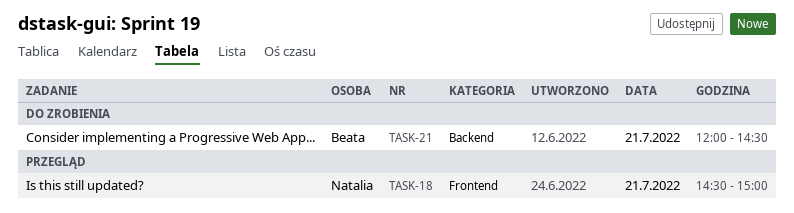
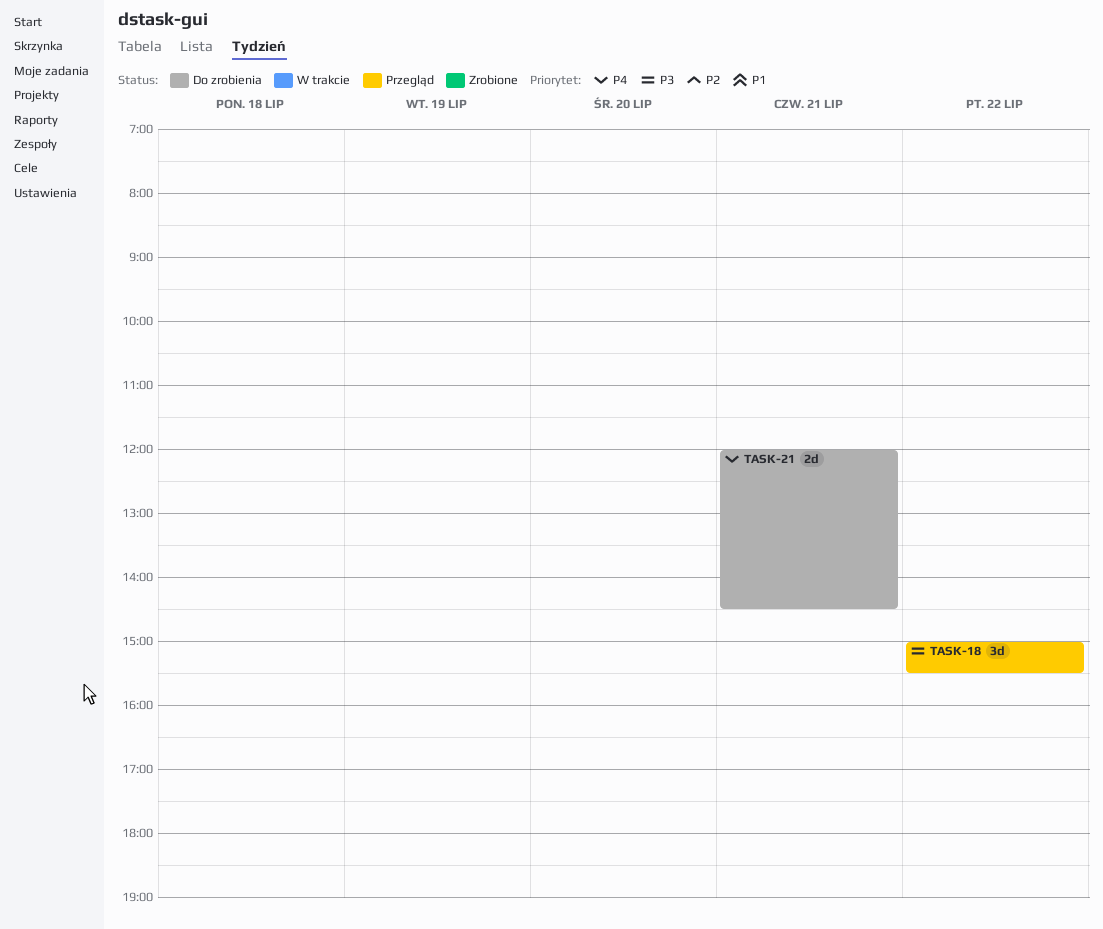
TASK-18, day: Jul 21 -> Jul 22
TASK-18, begins: 14:30 -> 15:00
TASK-18, ends: 15:00 -> 15:30

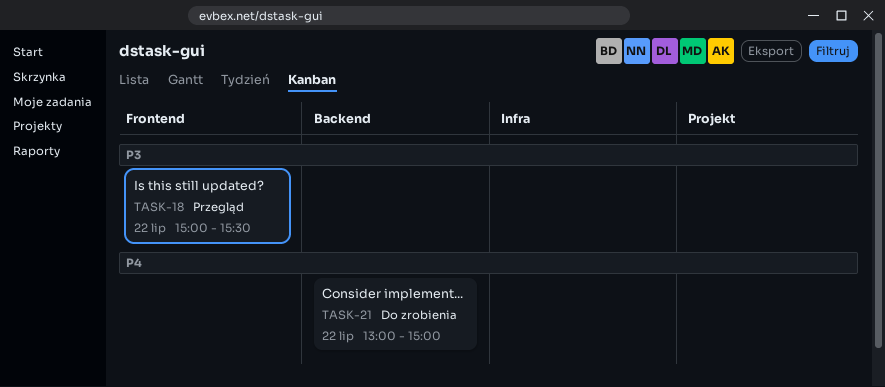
TASK-21, day: Jul 21 -> Jul 22
TASK-21, begins: 12:00 -> 13:00
TASK-21, ends: 14:30 -> 15:00

